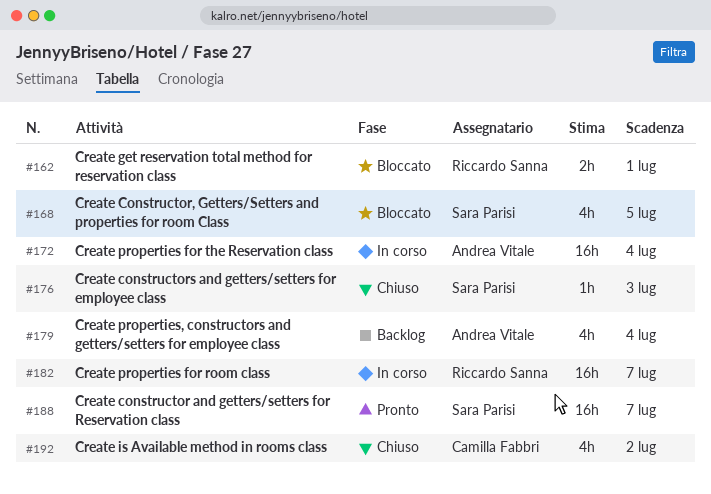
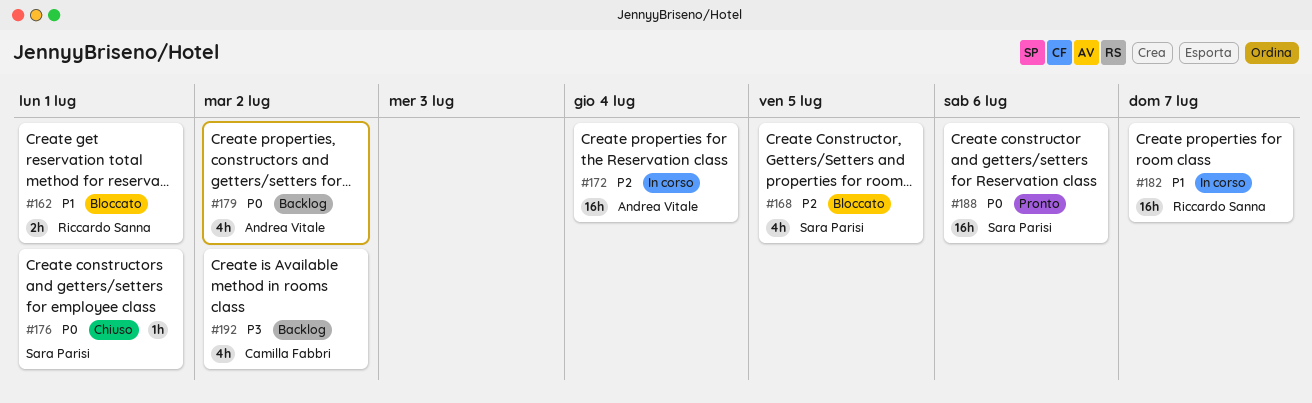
#176, due: Jul 3 -> Jul 1
#179, due: Jul 4 -> Jul 2
#188, due: Jul 7 -> Jul 6
#192, status: Chiuso -> Backlog

